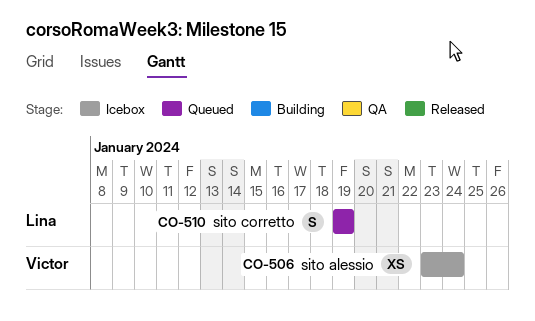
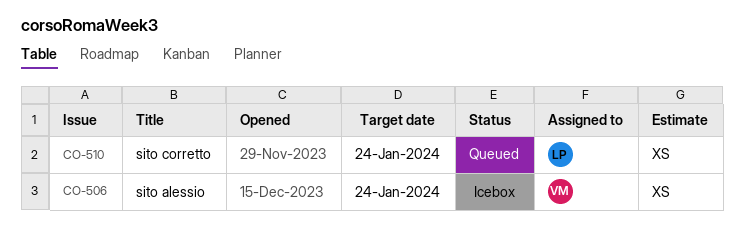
CO-510, estimate: S -> XS
CO-510, due: Jan 19 -> Jan 24

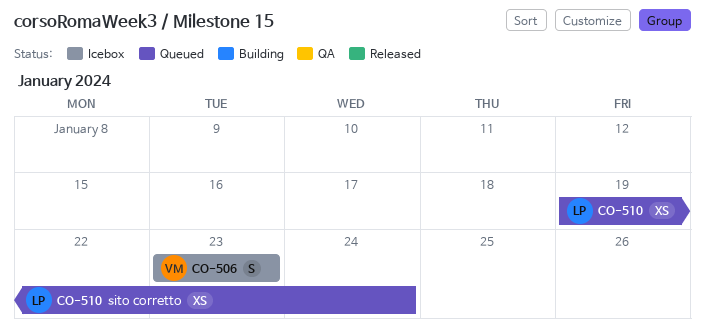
CO-506, estimate: XS -> S
CO-506, due: Jan 24 -> Jan 23

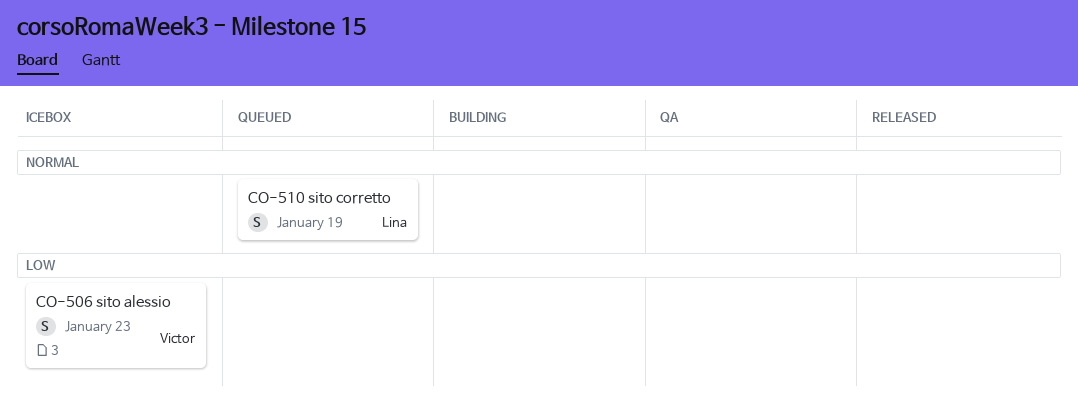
CO-510, estimate: XS -> S
CO-510, due: Jan 24 -> Jan 19

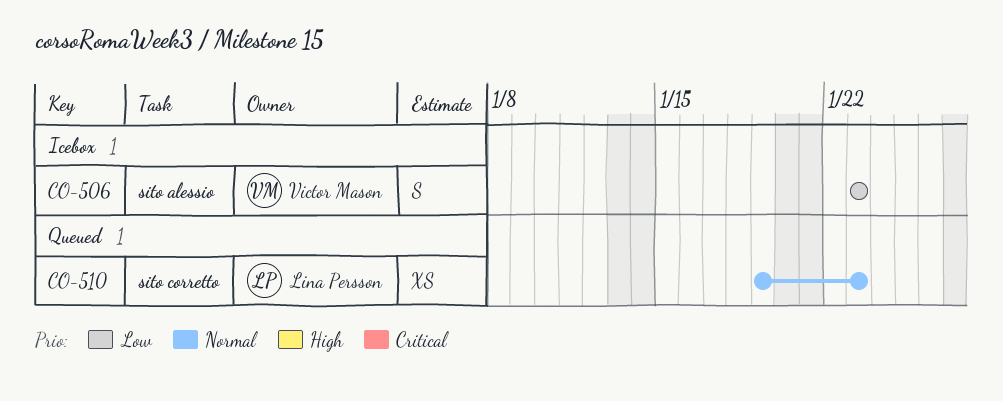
CO-510, estimate: S -> XS
CO-510, due: Jan 19 -> Jan 23

